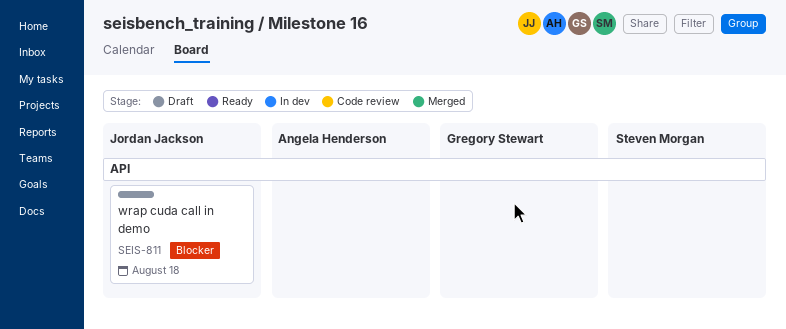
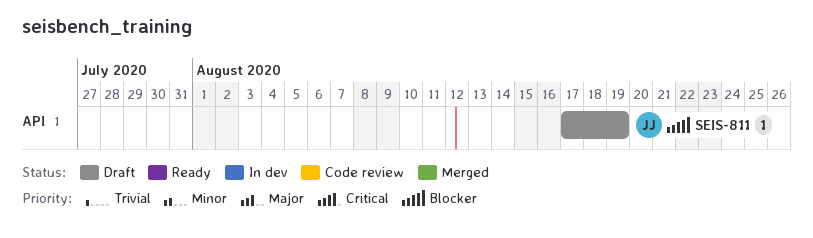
SEIS-811, due: Aug 18 -> Aug 19

